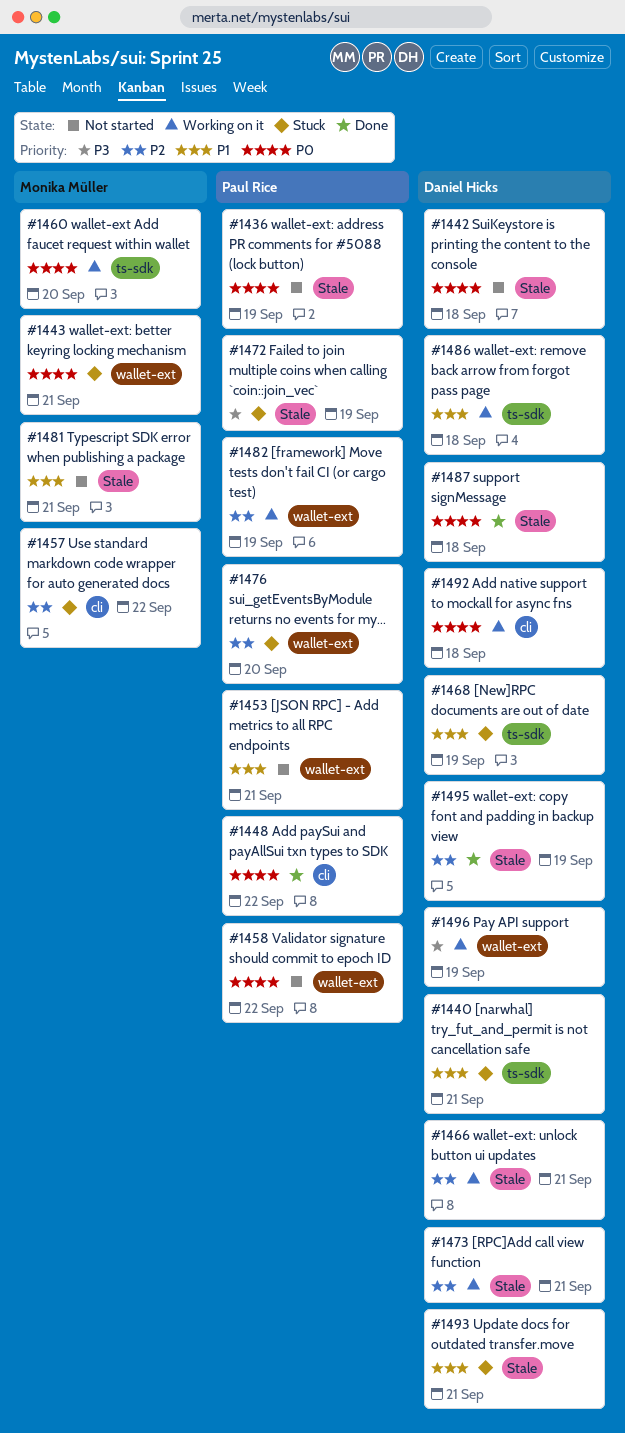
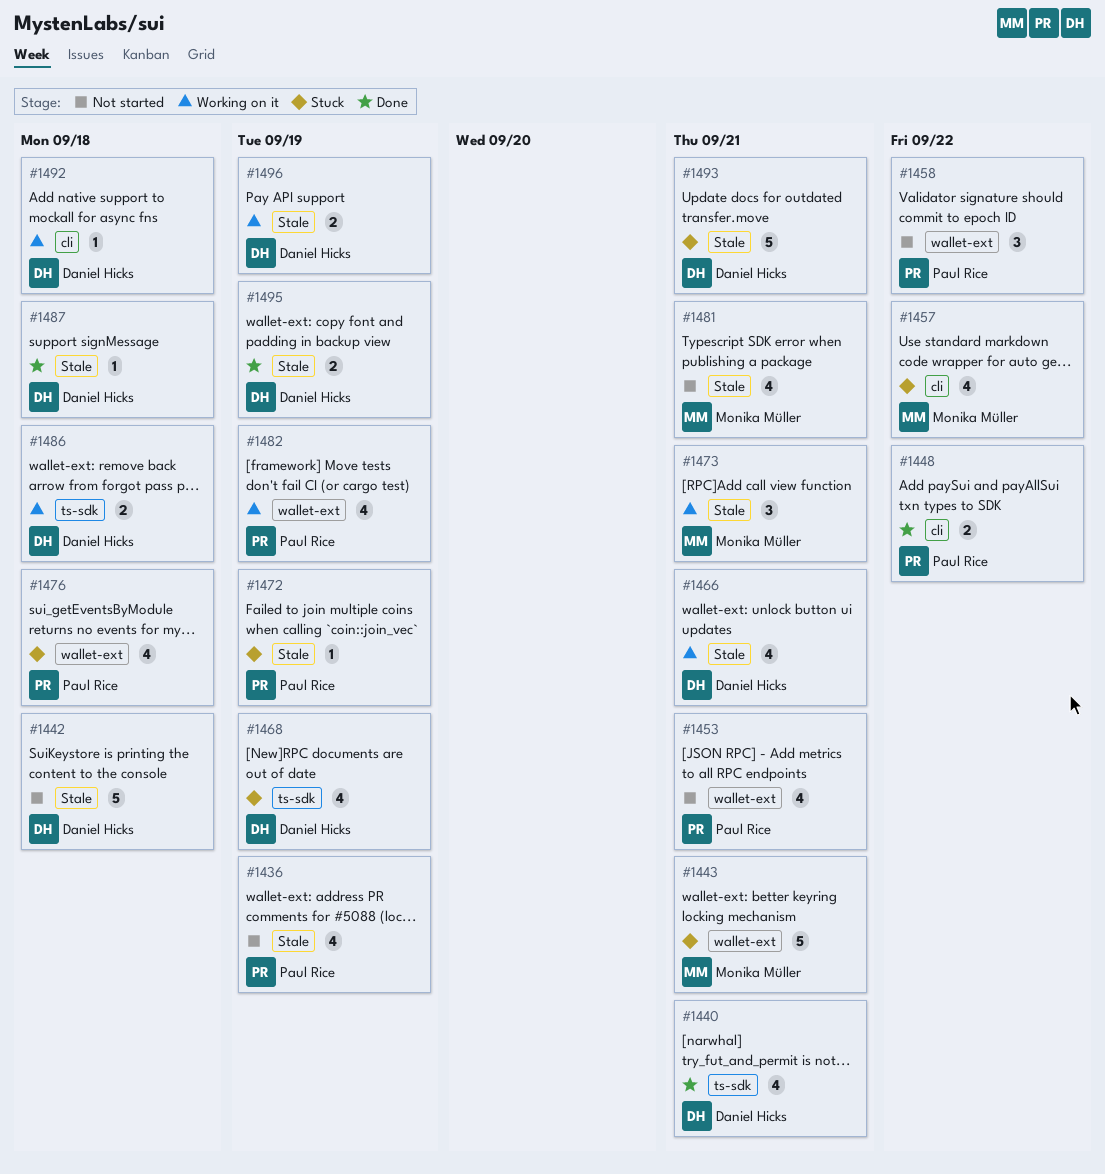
#1440, status: Stuck -> Done
#1460: present -> none
#1473, owner: Daniel Hicks -> Monika Müller
#1476, due: Sep 20 -> Sep 18
#1496, label: wallet-ext -> Stale

